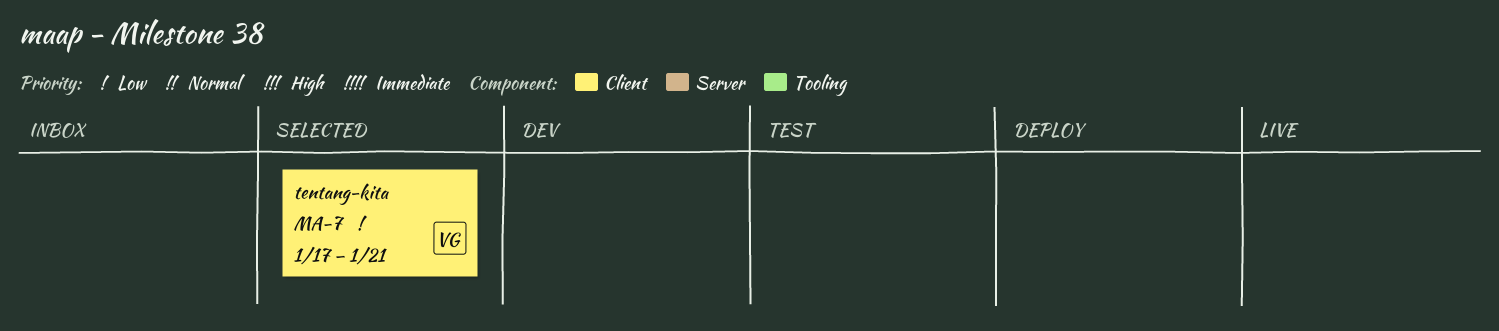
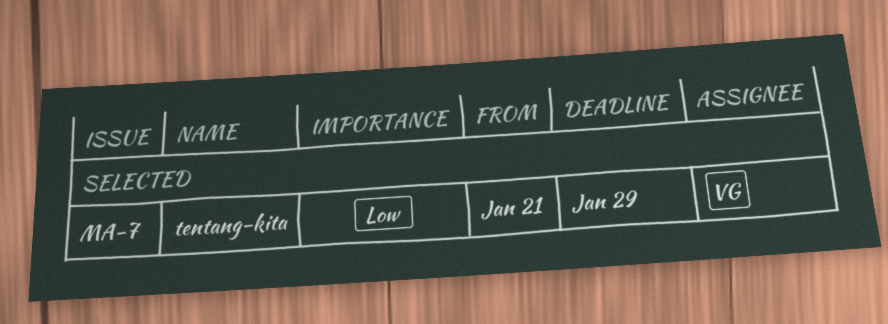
MA-7, start: Jan 17 -> Jan 21
MA-7, due: Jan 21 -> Jan 29

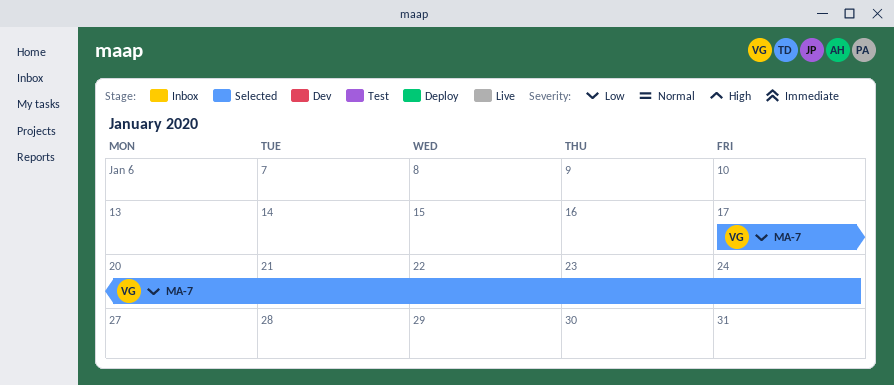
MA-7, start: Jan 21 -> Jan 17
MA-7, due: Jan 29 -> Jan 24

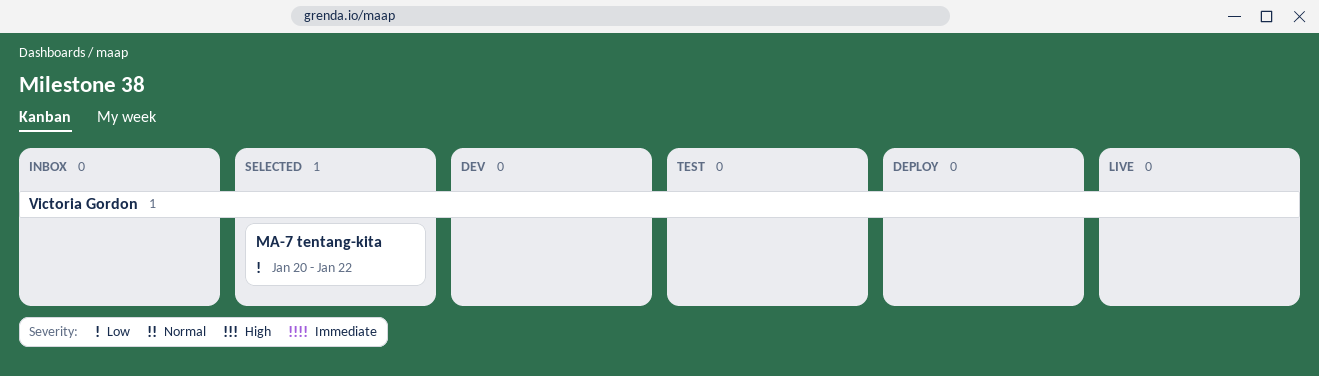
MA-7, start: Jan 17 -> Jan 20
MA-7, due: Jan 24 -> Jan 22

